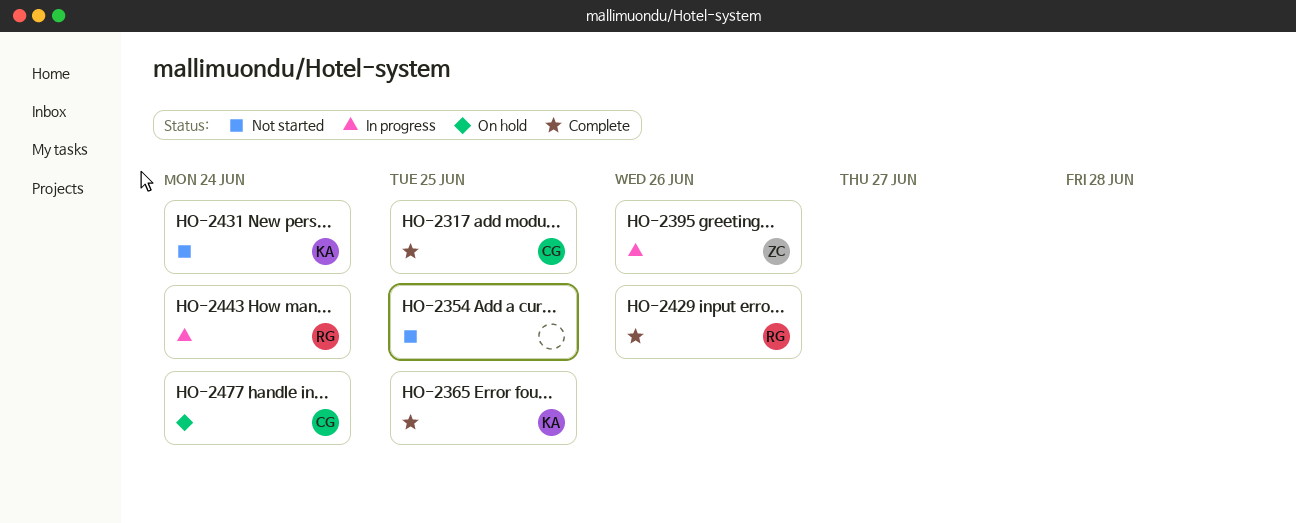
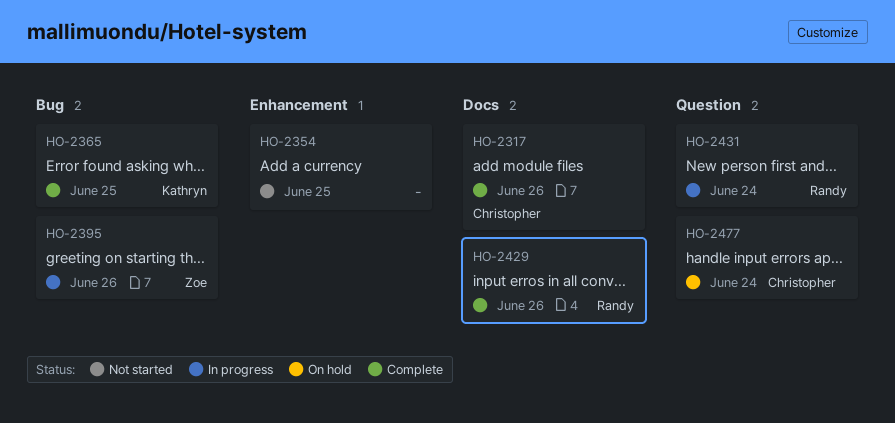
HO-2317, due: Jun 25 -> Jun 26
HO-2431, status: Not started -> In progress
HO-2431, owner: Kathryn -> Randy
HO-2443: present -> none

